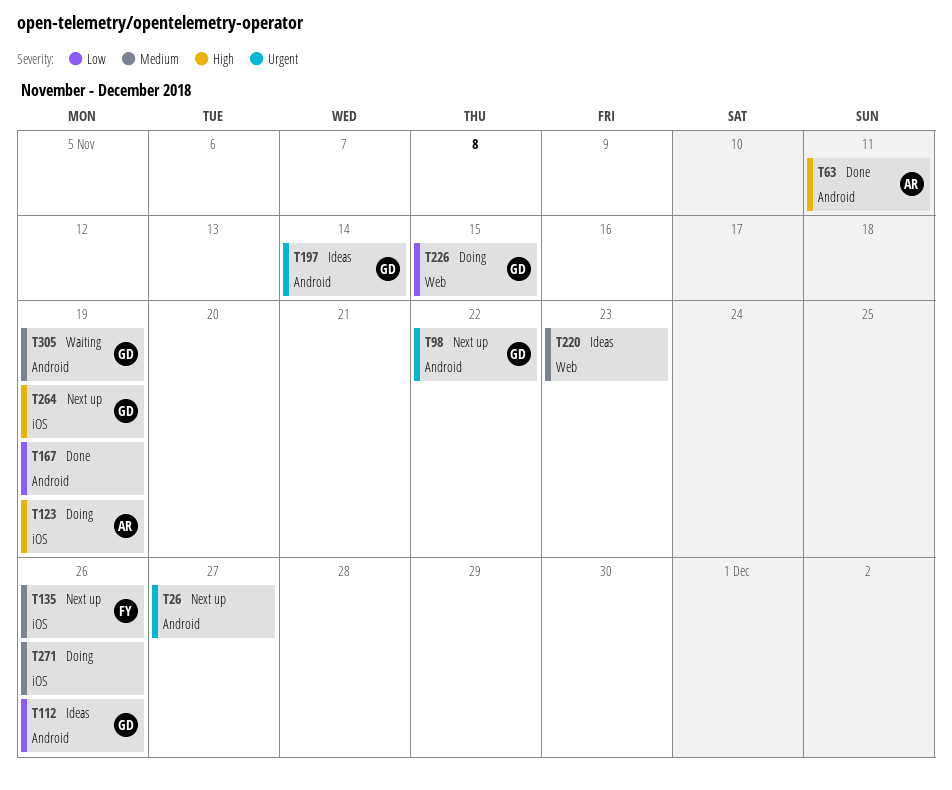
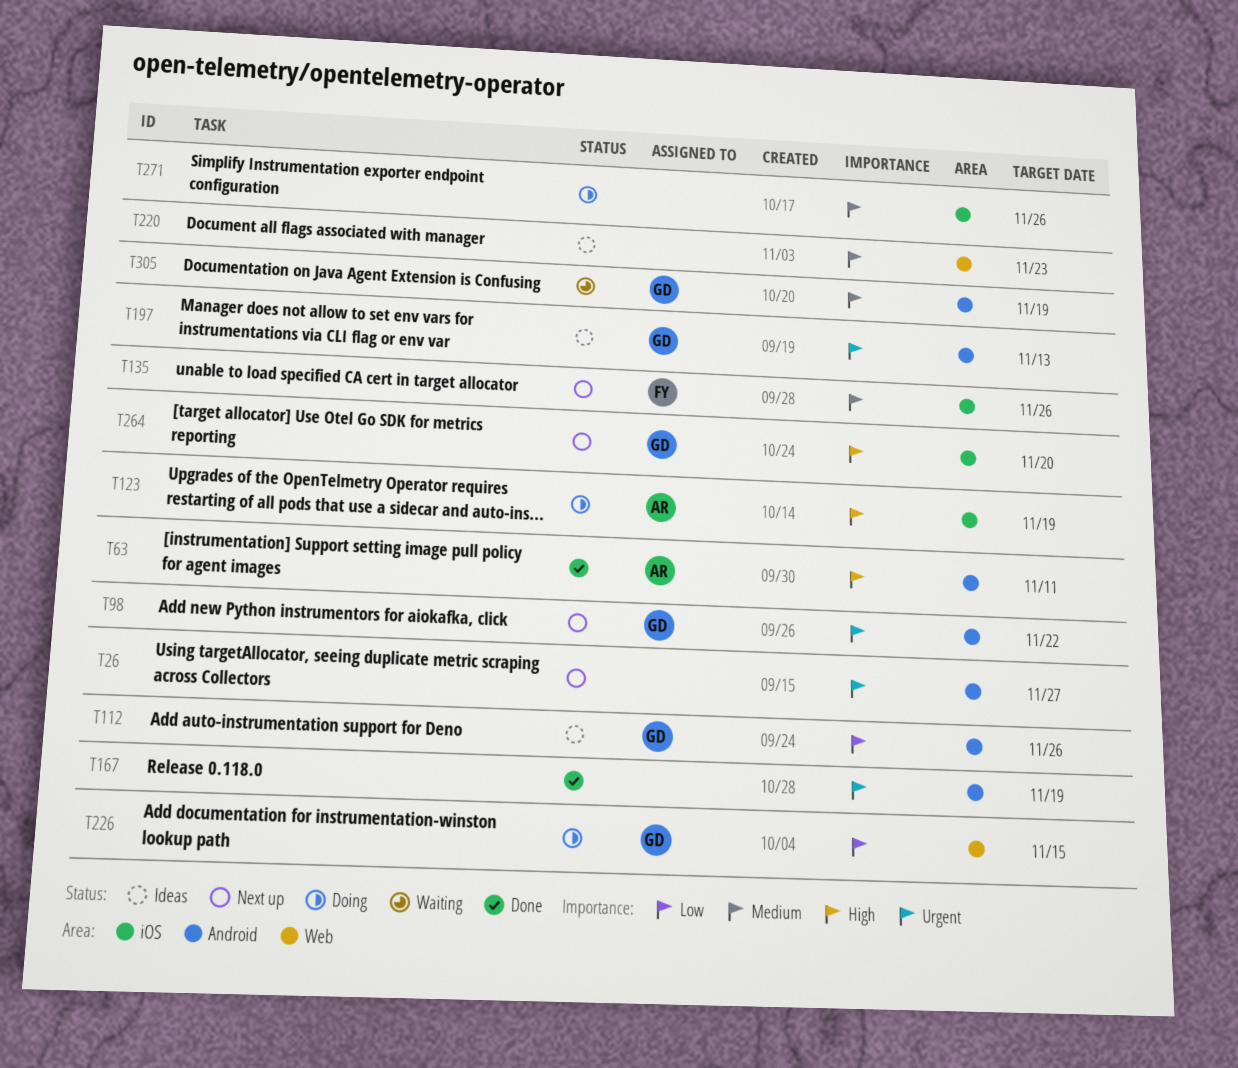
T167, priority: Low -> Urgent
T197, due: Nov 14 -> Nov 13
T264, due: Nov 19 -> Nov 20

